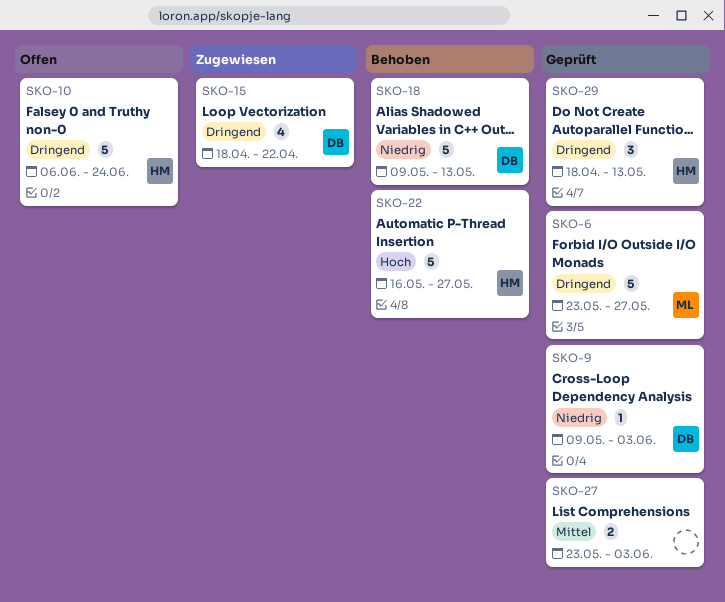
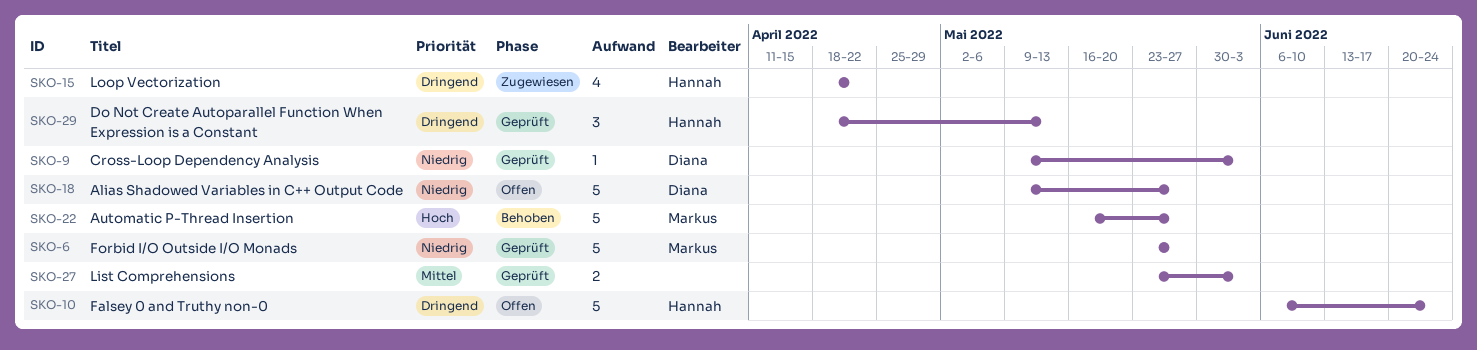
SKO-6, priority: Dringend -> Niedrig
SKO-15, owner: Diana -> Hannah
SKO-18, status: Behoben -> Offen
SKO-18, due: May 13 -> May 27
SKO-22, owner: Hannah -> Markus

